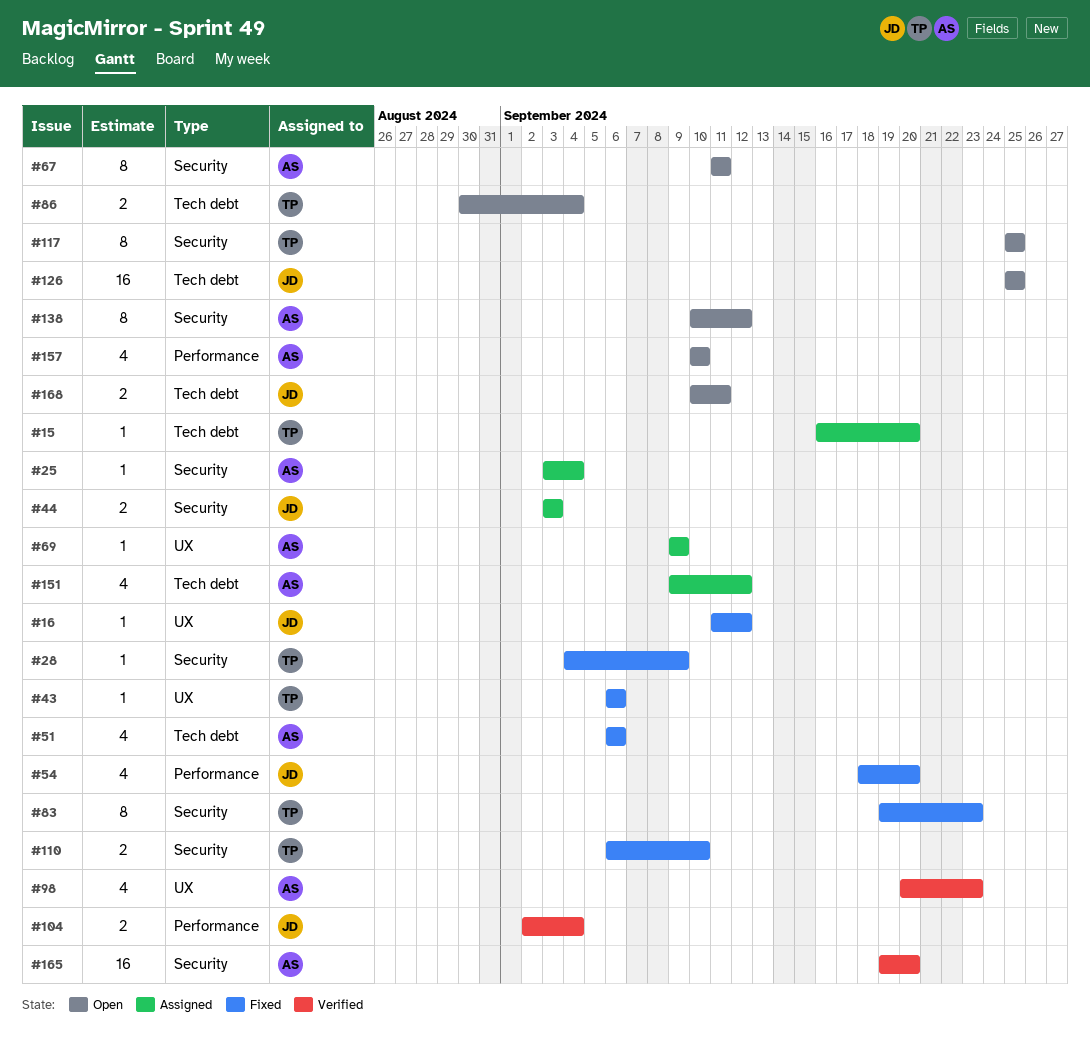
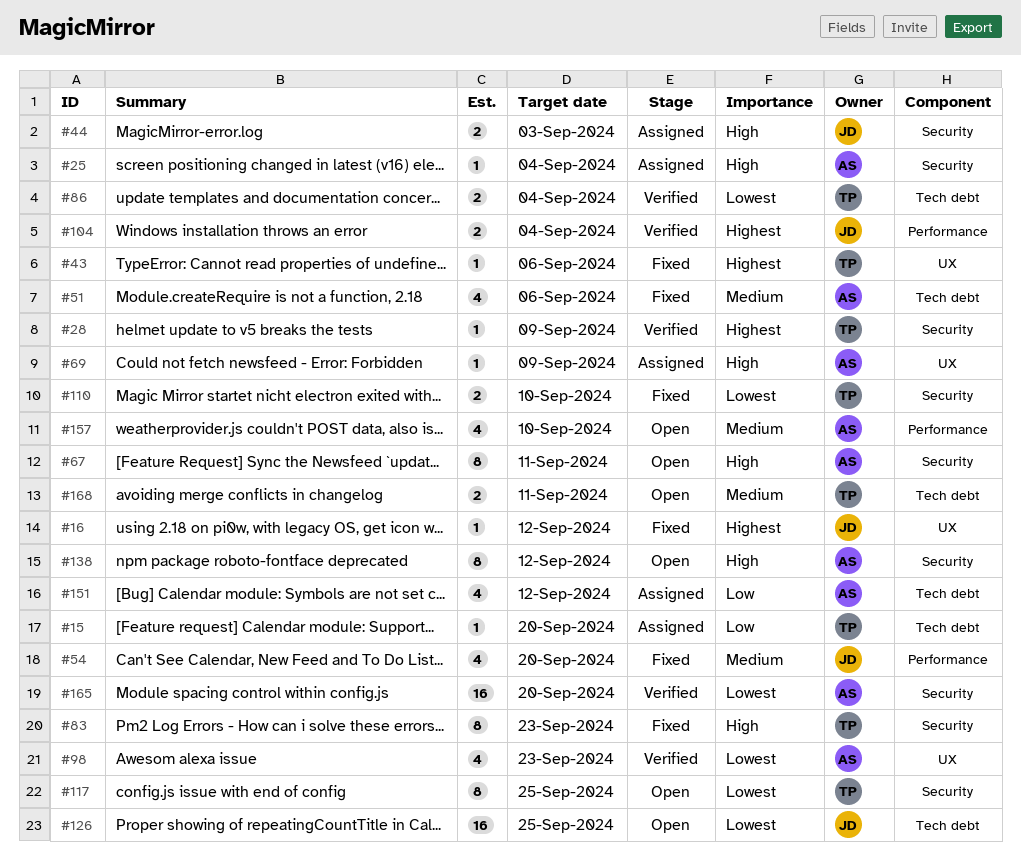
#28, status: Fixed -> Verified
#86, status: Open -> Verified
#168, owner: JD -> TP

